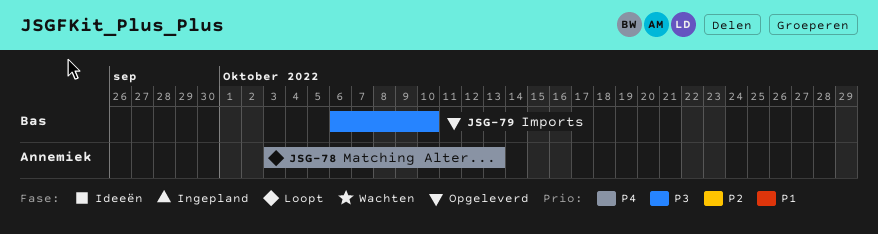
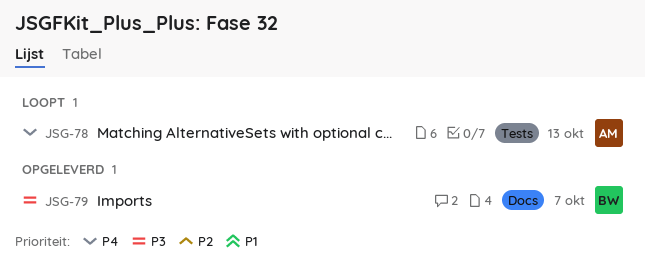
JSG-79, due: Oct 10 -> Oct 7

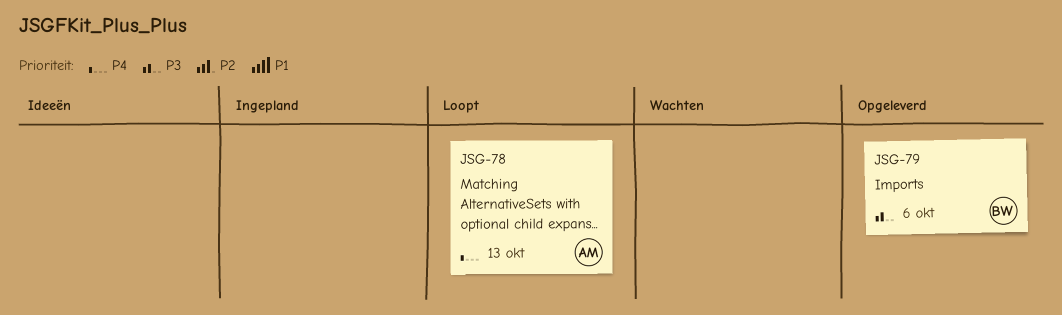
JSG-79, due: Oct 7 -> Oct 6

